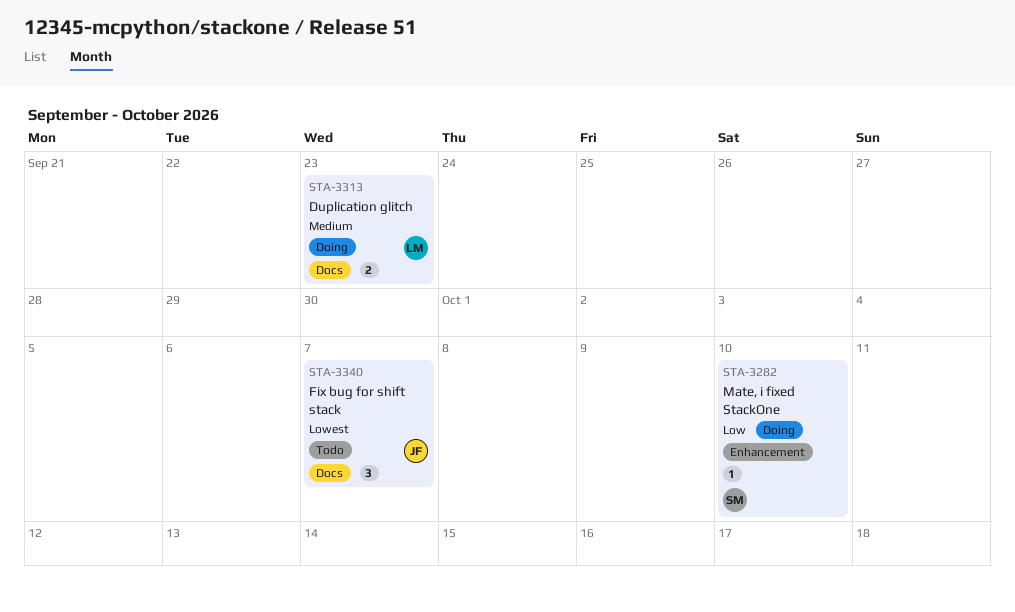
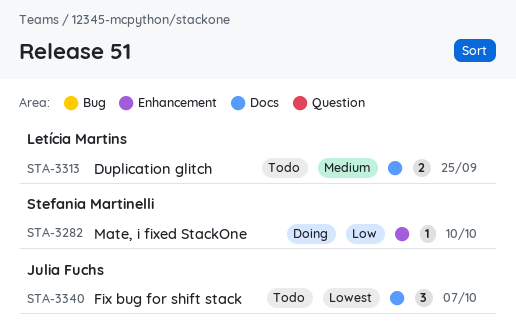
STA-3313, status: Doing -> Todo
STA-3313, due: Sep 23 -> Sep 25

